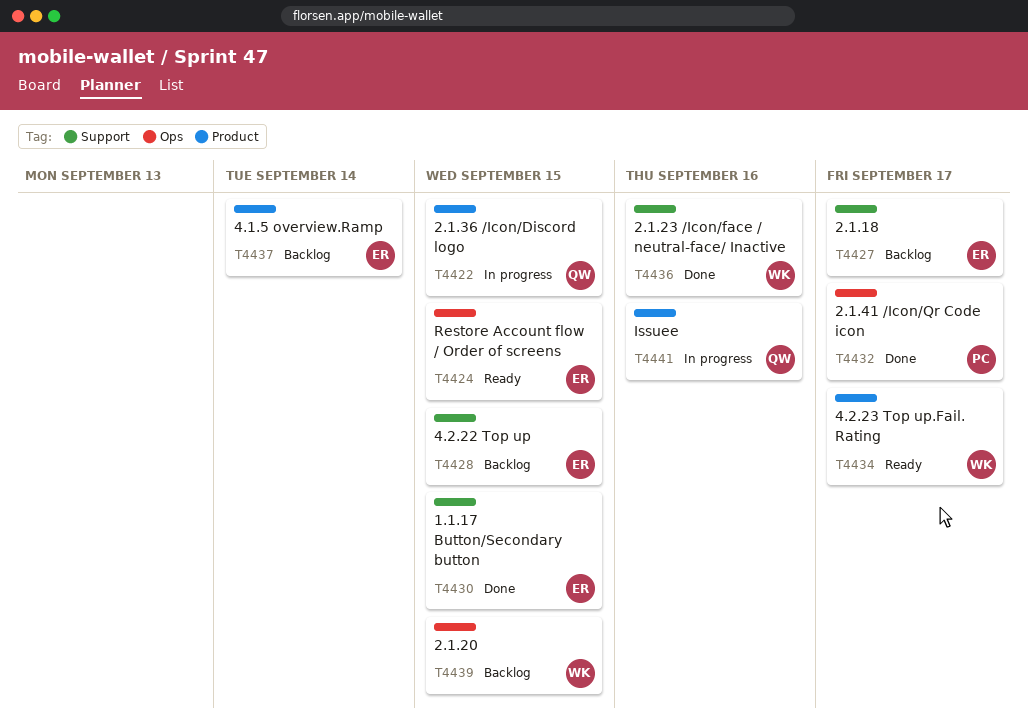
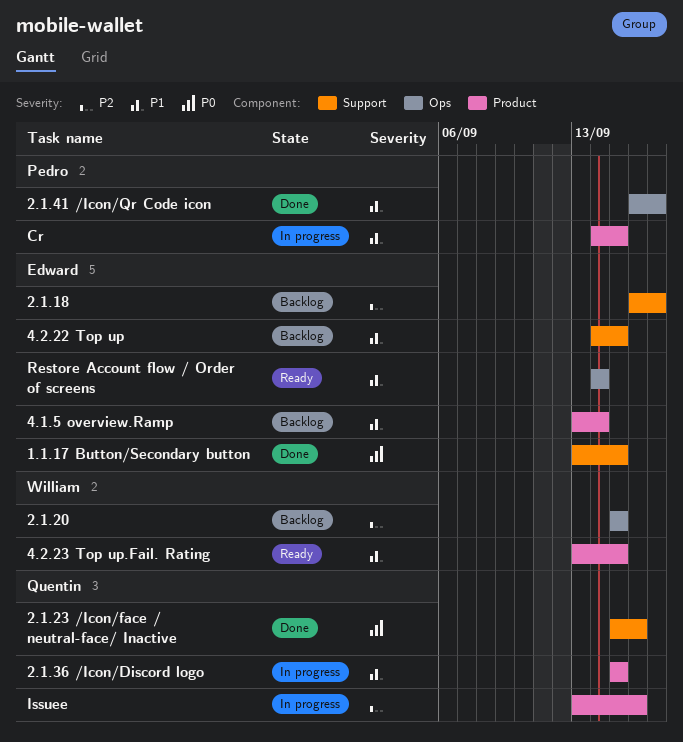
2.1.23 /Icon/face / neutral-face/ Inactive, owner: William -> Quentin
4.2.23 Top up.Fail. Rating, due: Sep 17 -> Sep 15
Cr: none -> present
Restore Account flow / Order of screens, due: Sep 15 -> Sep 14

